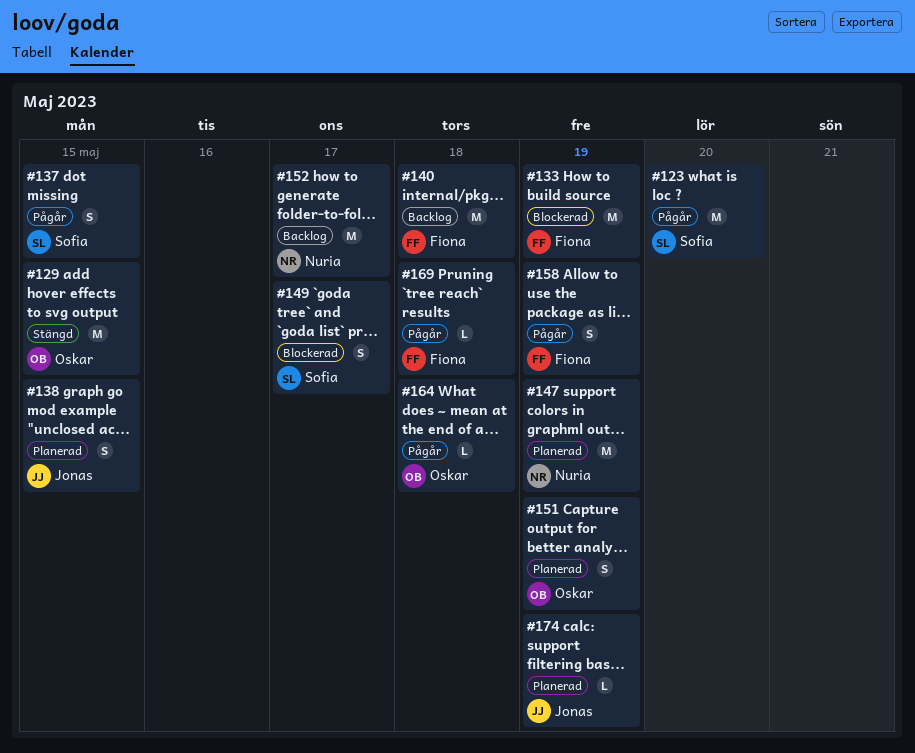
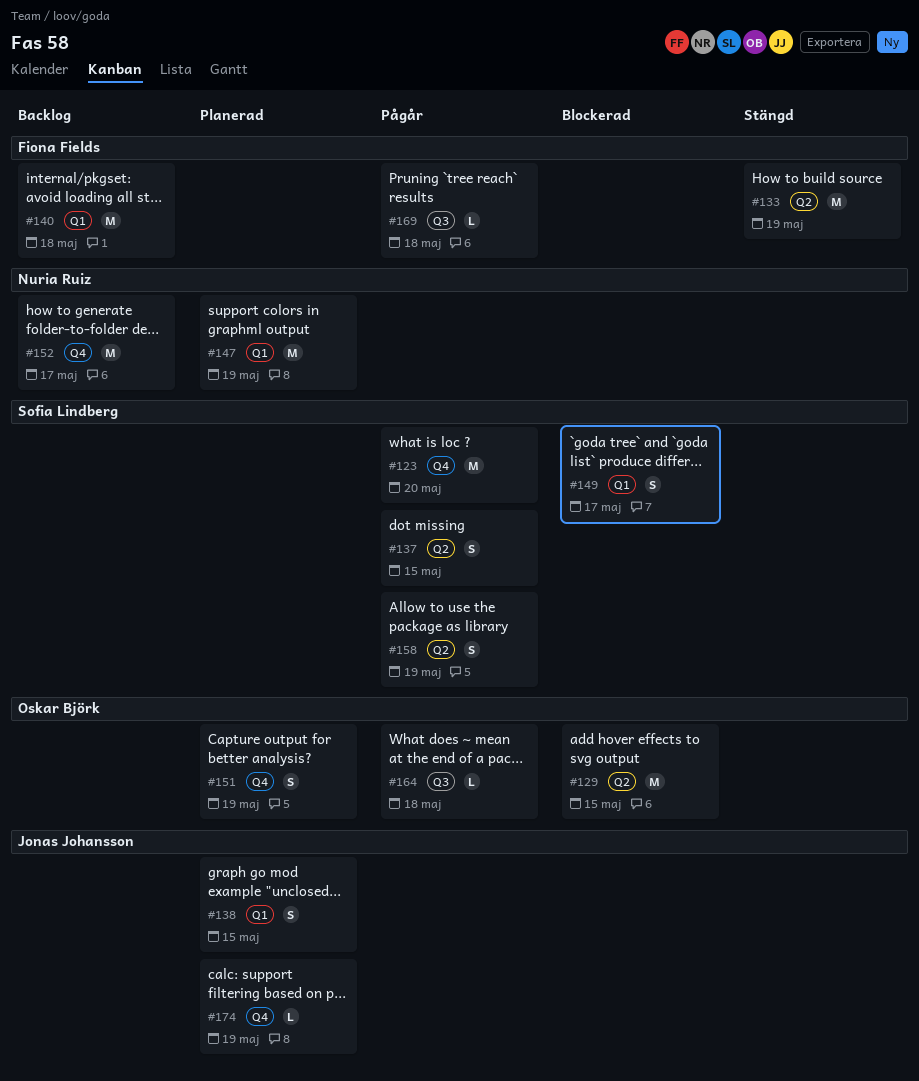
#129, status: Stängd -> Blockerad
#133, status: Blockerad -> Stängd
#158, owner: Fiona Fields -> Sofia Lindberg

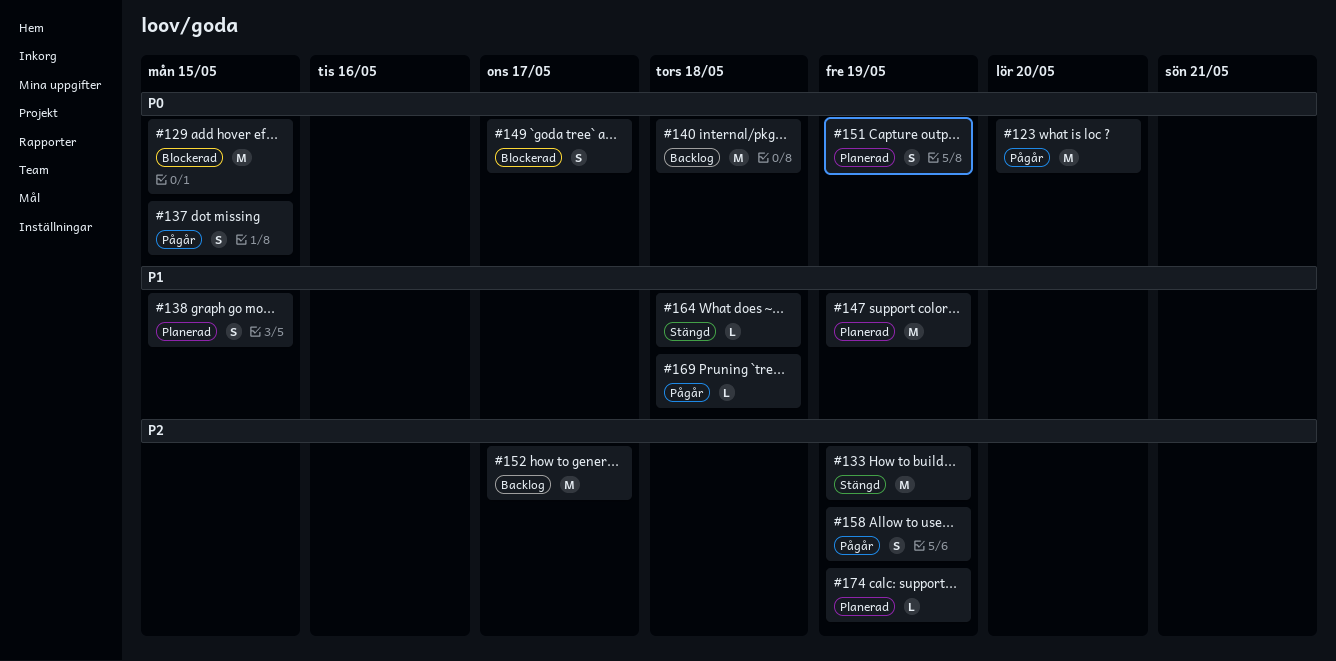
#164, status: Pågår -> Stängd

